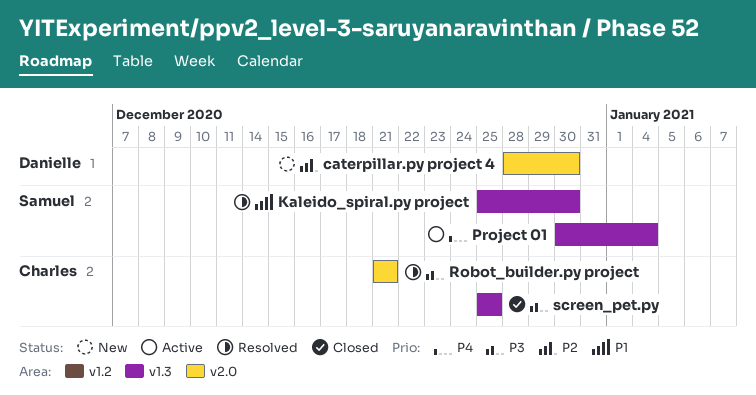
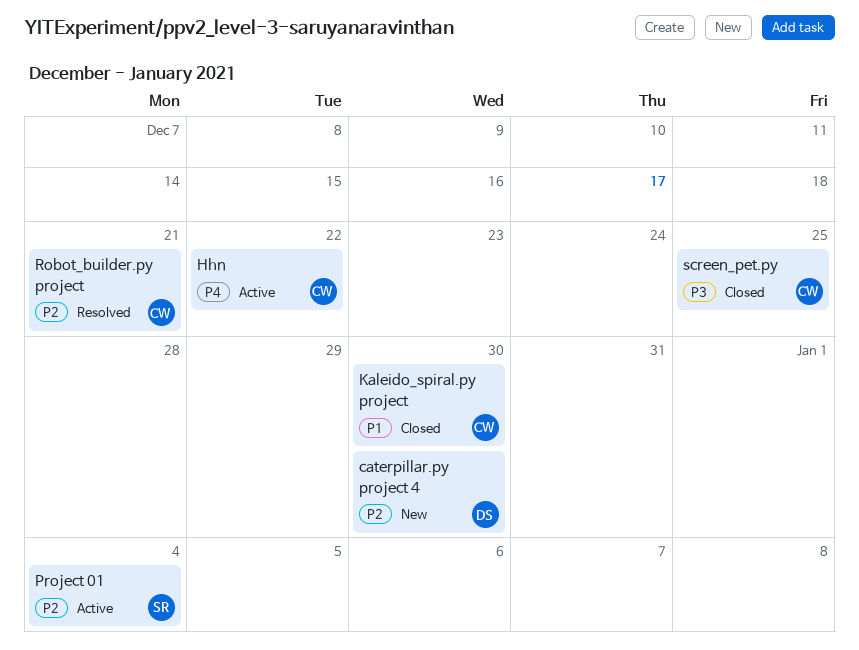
Hhn: none -> present
Kaleido_spiral.py project, status: Resolved -> Closed
Kaleido_spiral.py project, owner: Samuel -> Charles
Project 01, priority: P4 -> P2
Robot_builder.py project, priority: P3 -> P2

